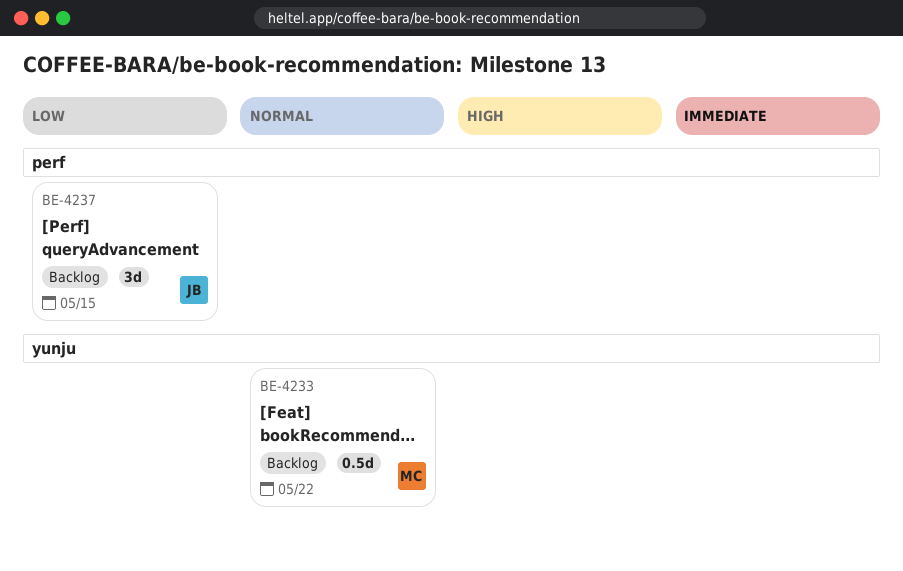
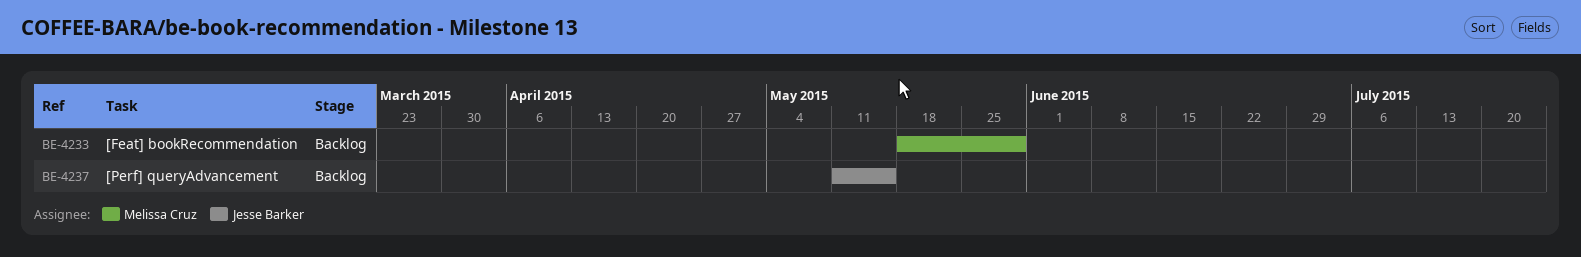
BE-4233, due: May 22 -> May 29

